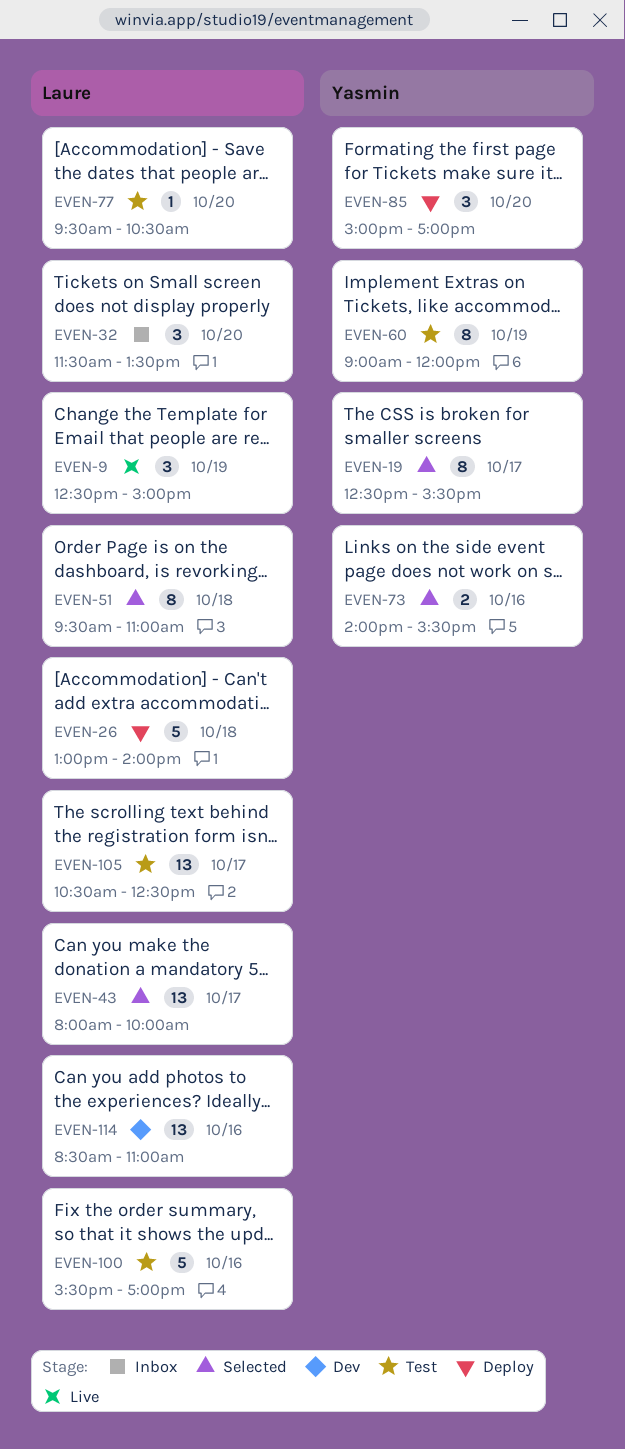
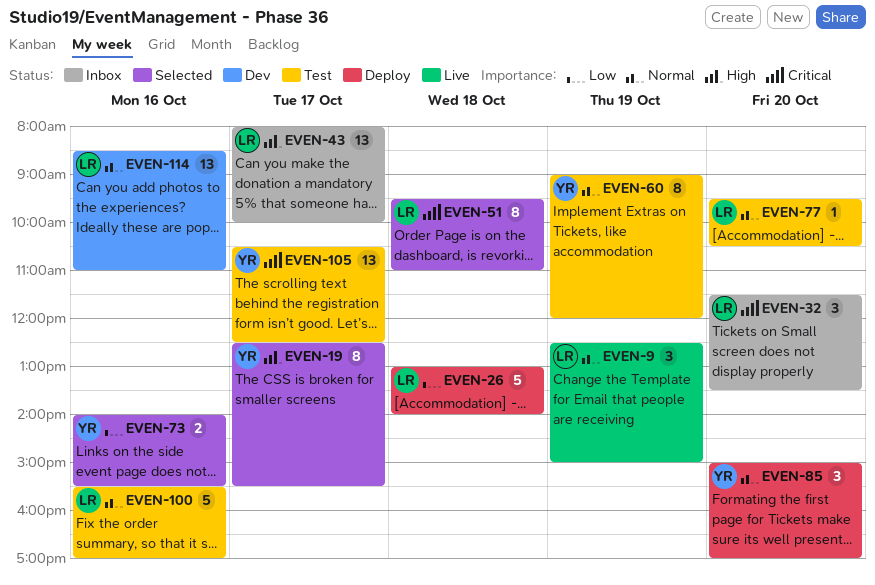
EVEN-43, status: Selected -> Inbox
EVEN-105, owner: Laure -> Yasmin

